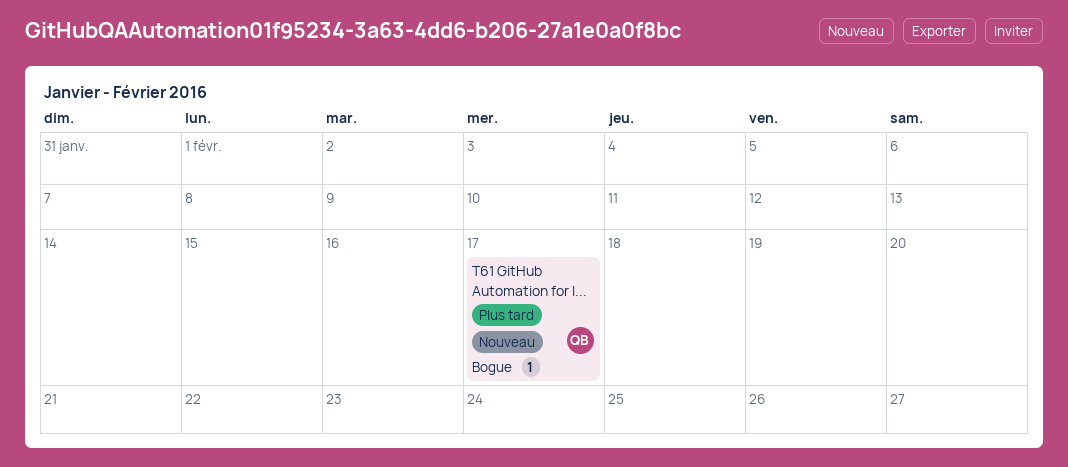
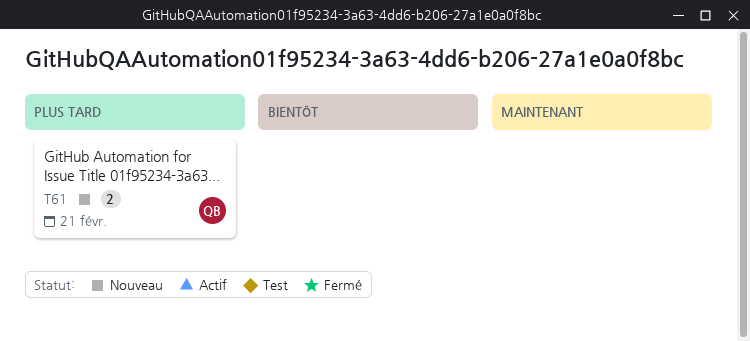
T61, estimate: 1 -> 2
T61, due: Feb 17 -> Feb 21

